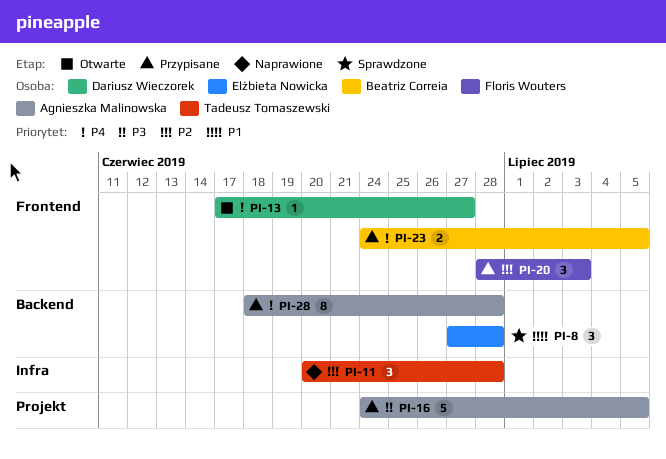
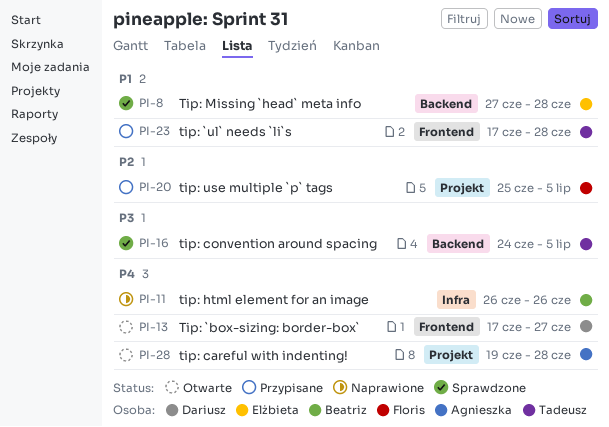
PI-11, owner: Tadeusz Tomaszewski -> Beatriz Correia
PI-11, priority: P2 -> P4
PI-11, start: Jun 20 -> Jun 26
PI-11, due: Jun 28 -> Jun 26
PI-16, status: Przypisane -> Sprawdzone
PI-16, owner: Agnieszka Malinowska -> Tadeusz Tomaszewski
PI-16, label: Projekt -> Backend
PI-20, label: Frontend -> Projekt
PI-20, start: Jun 28 -> Jun 25
PI-20, due: Jul 3 -> Jul 5
PI-23, owner: Beatriz Correia -> Tadeusz Tomaszewski
PI-23, priority: P4 -> P1
PI-23, start: Jun 24 -> Jun 17
PI-23, due: Jul 5 -> Jun 28
PI-28, status: Przypisane -> Otwarte
PI-28, label: Backend -> Projekt
PI-28, start: Jun 18 -> Jun 19

